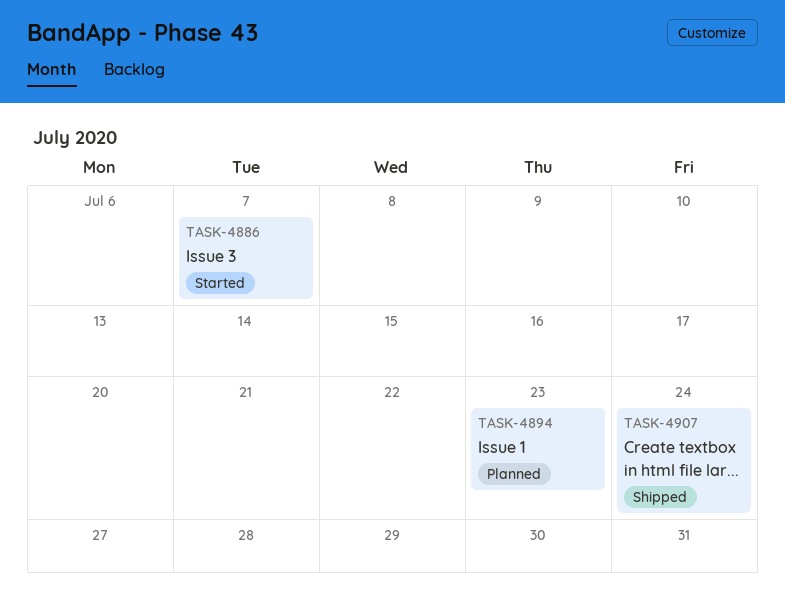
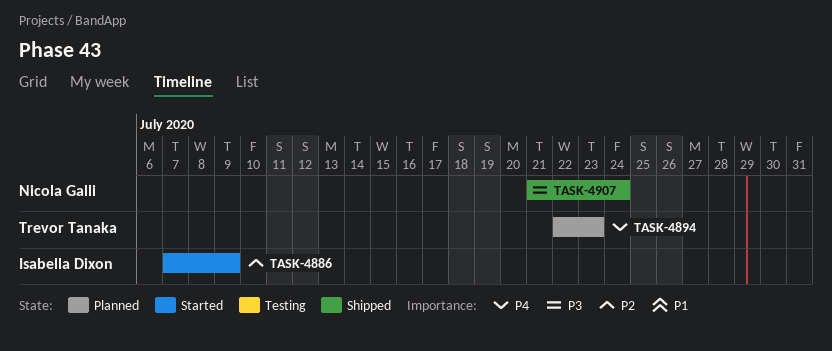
TASK-4886, due: Jul 7 -> Jul 9

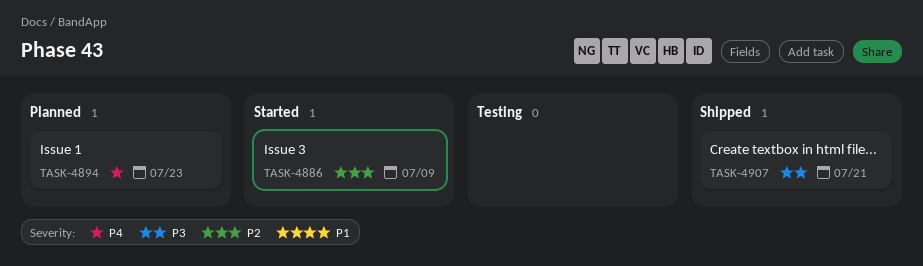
TASK-4907, due: Jul 24 -> Jul 21

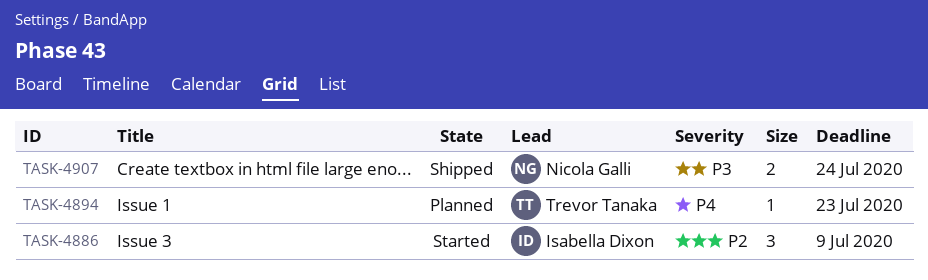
TASK-4907, due: Jul 21 -> Jul 24

